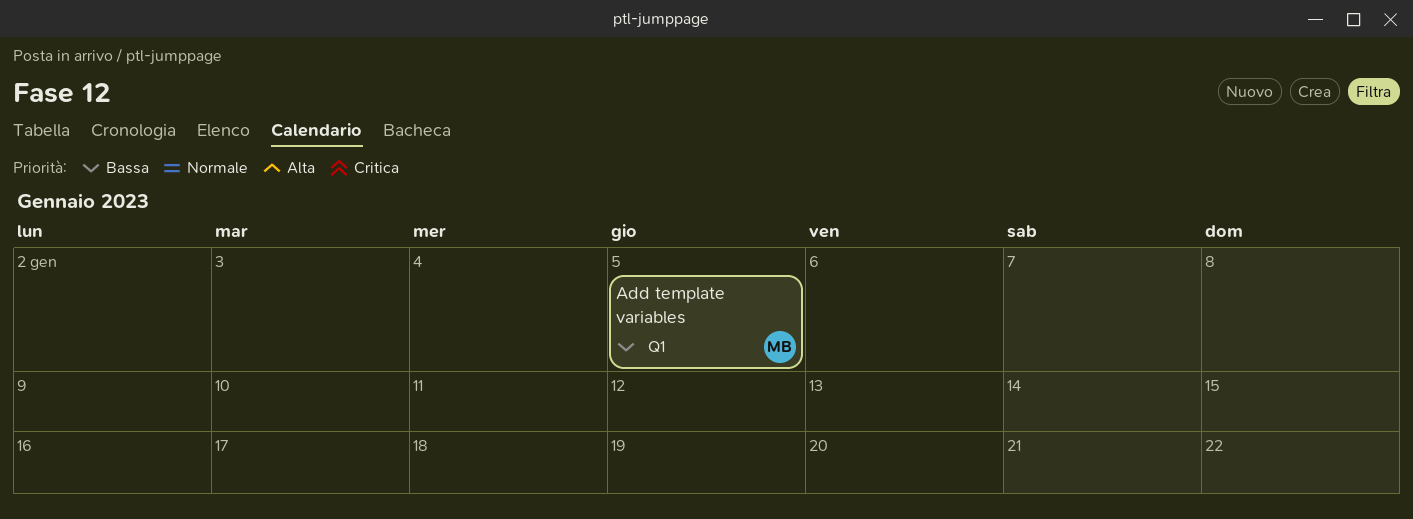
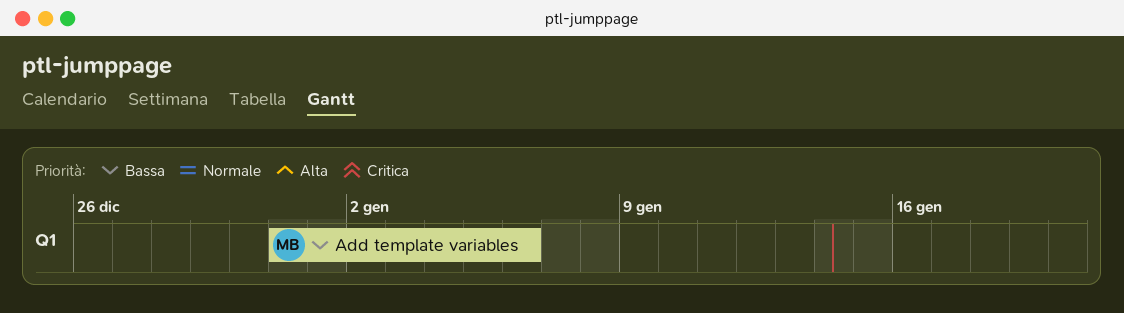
Add template variables, due: Jan 5 -> Jan 6

